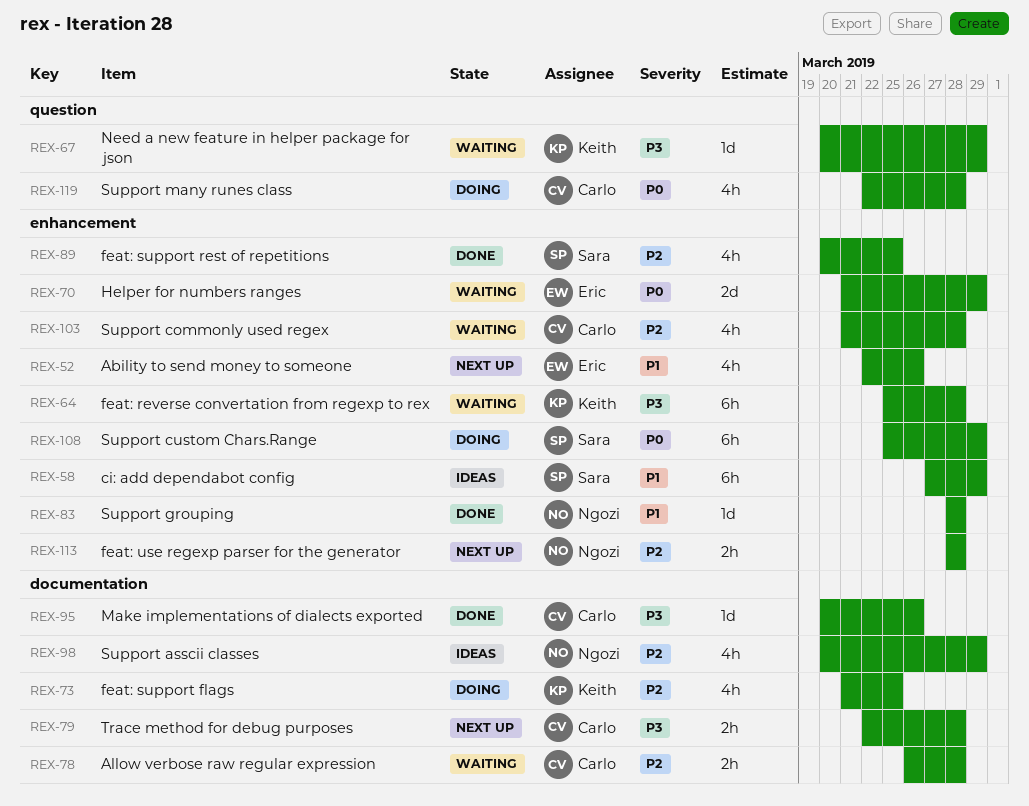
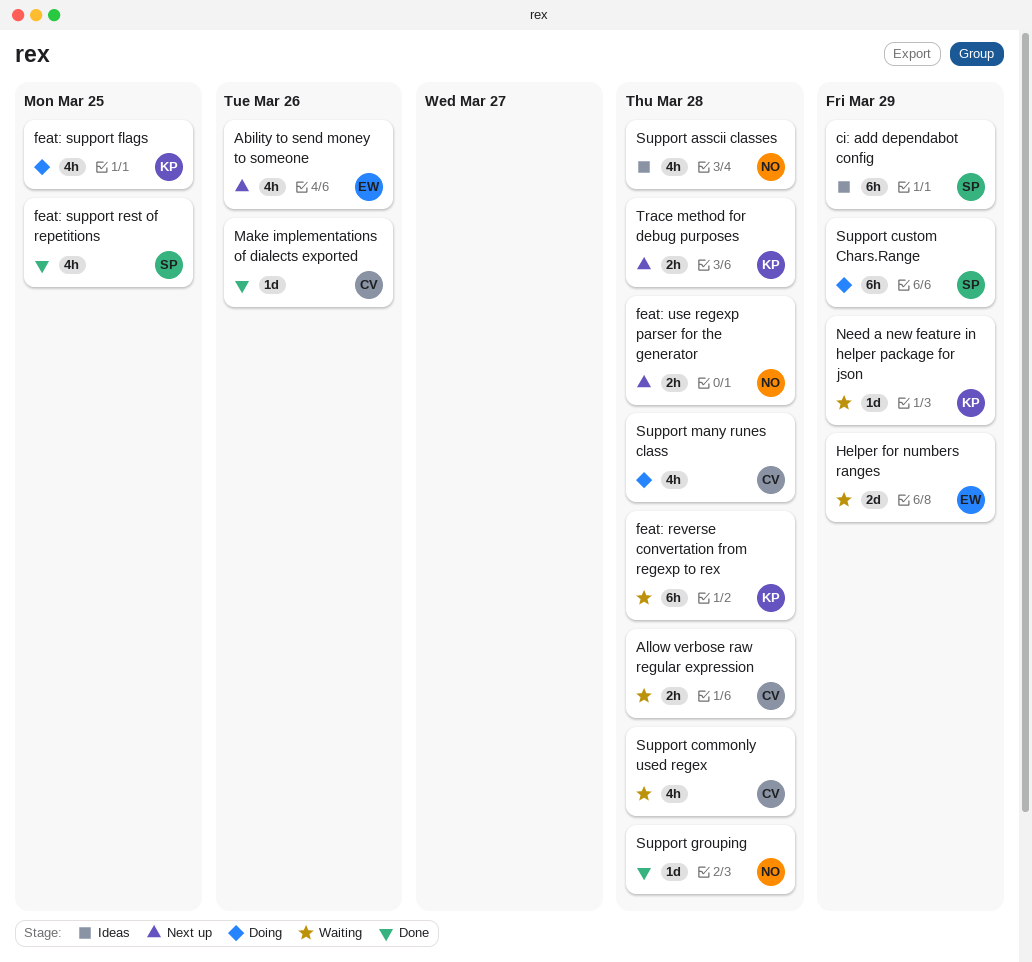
Support asscii classes, due: Mar 29 -> Mar 28
Trace method for debug purposes, owner: Carlo -> Keith

